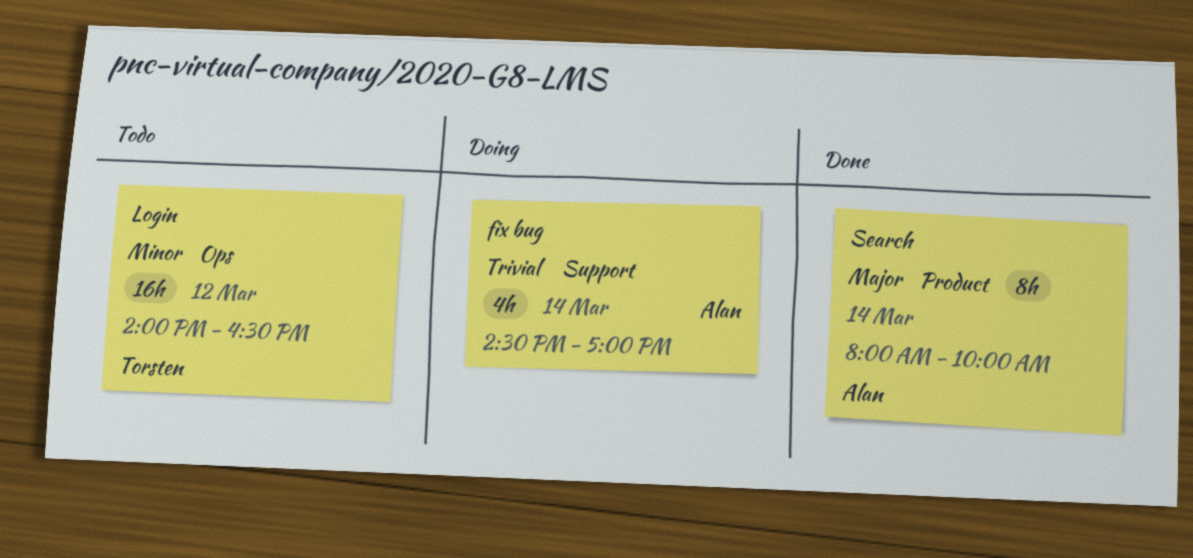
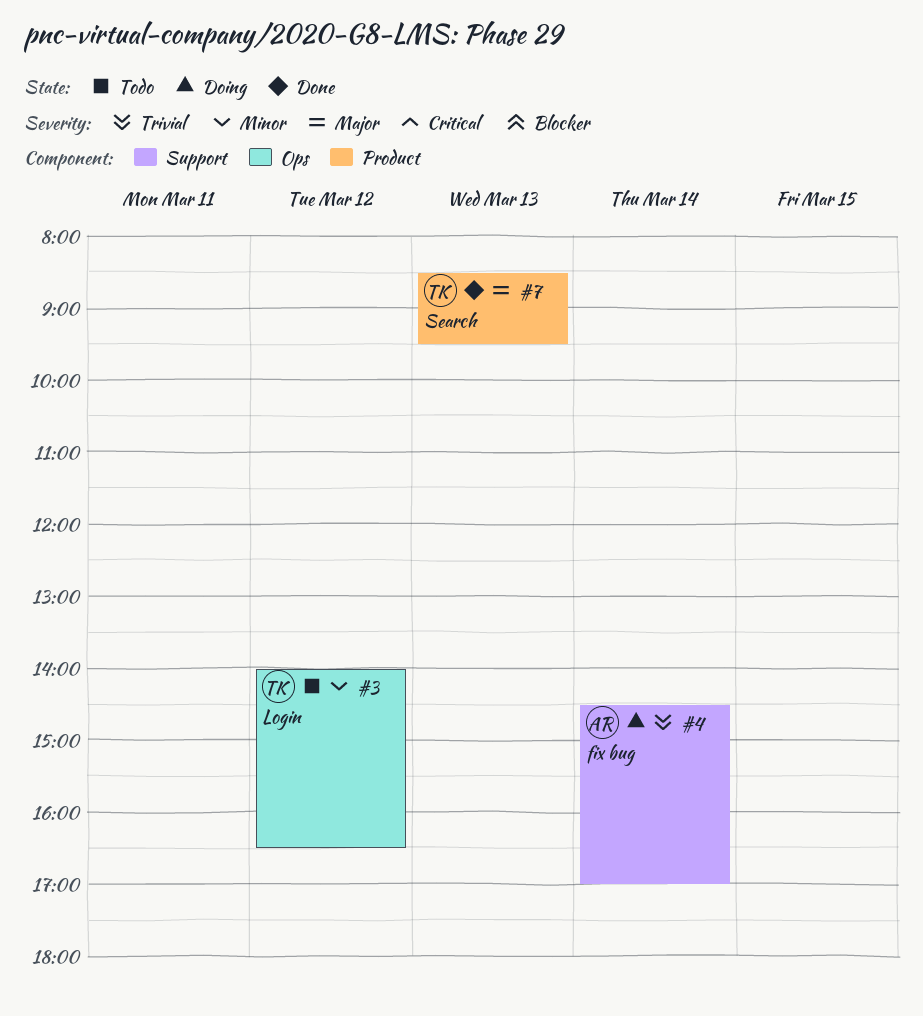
Search, owner: Alan -> Torsten
Search, day: Mar 14 -> Mar 13
Search, begins: 08:00 -> 08:30
Search, ends: 10:00 -> 09:30

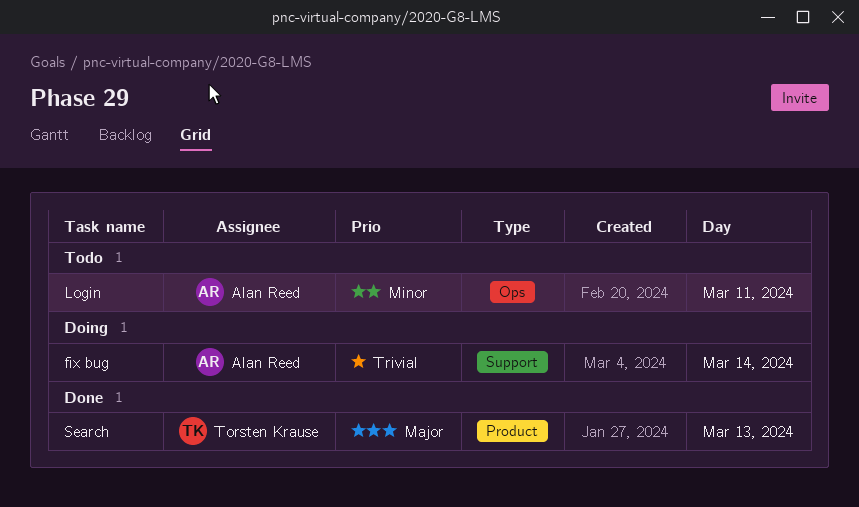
Login, owner: Torsten Krause -> Alan Reed
Login, day: Mar 12 -> Mar 11

